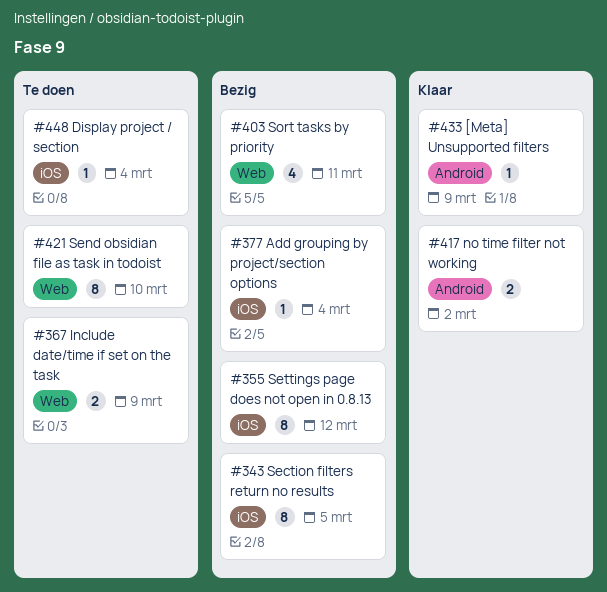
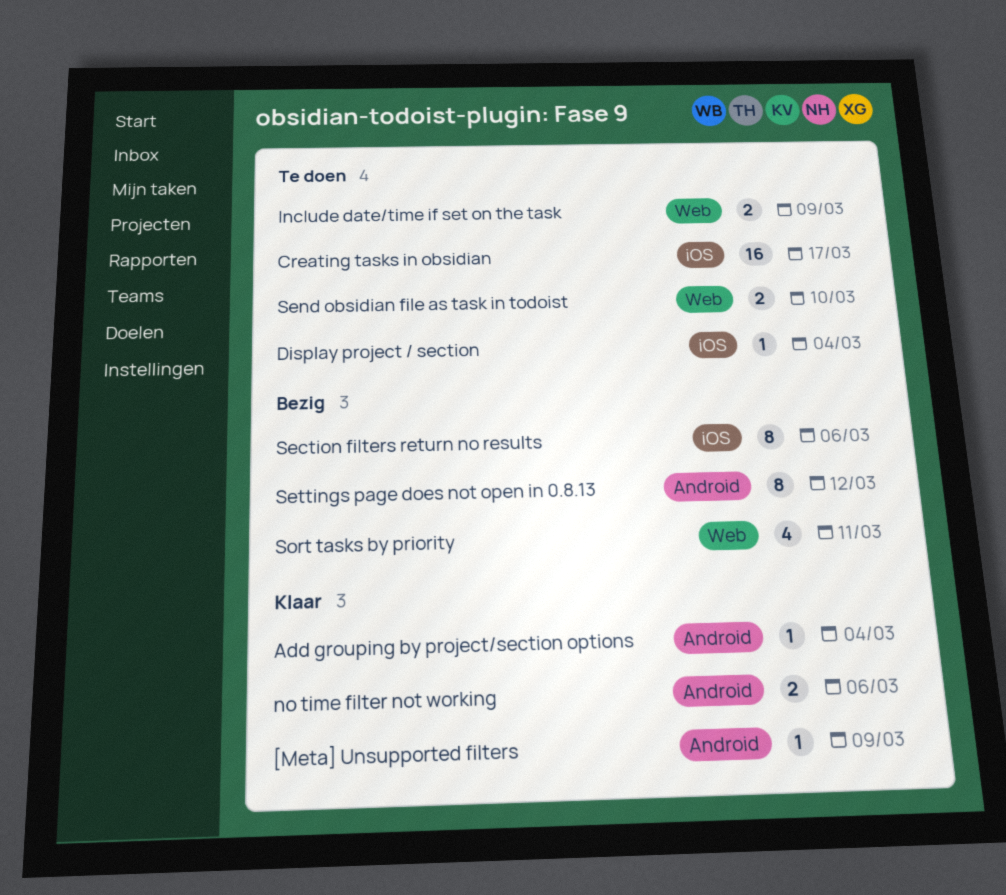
Add grouping by project/section options, status: Bezig -> Klaar
Add grouping by project/section options, label: iOS -> Android
Creating tasks in obsidian: none -> present
no time filter not working, due: Mar 2 -> Mar 6
Section filters return no results, due: Mar 5 -> Mar 6
Send obsidian file as task in todoist, estimate: 8 -> 2
Settings page does not open in 0.8.13, label: iOS -> Android

